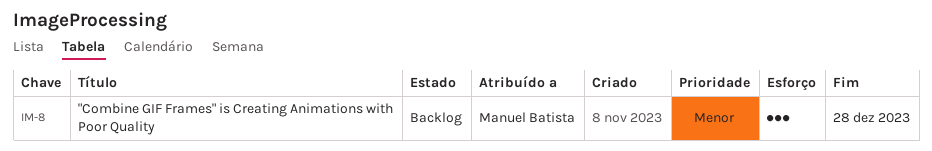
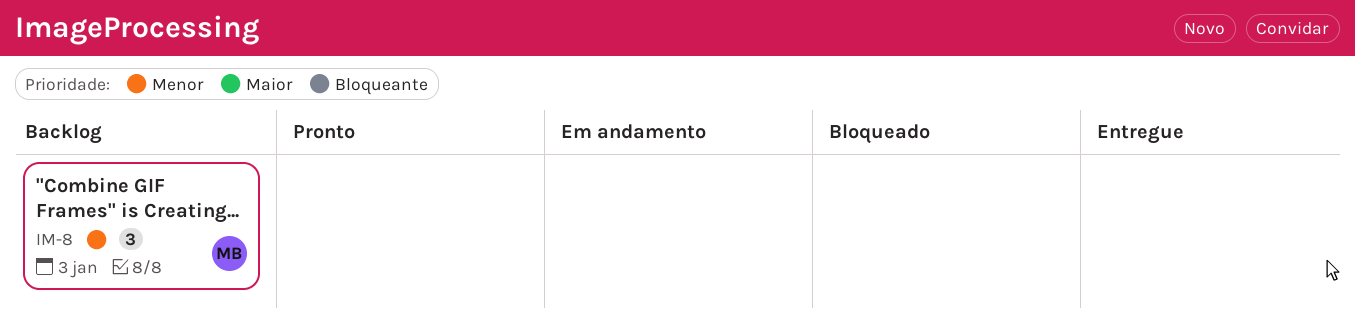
IM-8, due: Dec 28 -> Jan 3

